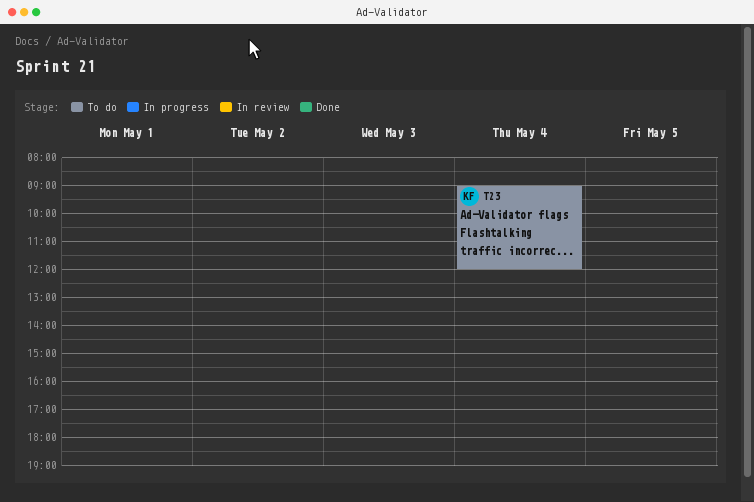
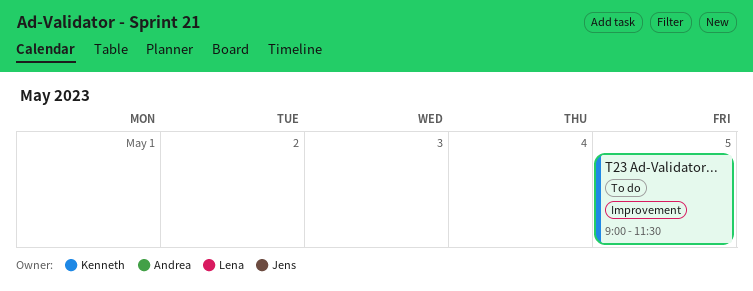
T23, day: May 4 -> May 5
T23, ends: 12:00 -> 11:30

